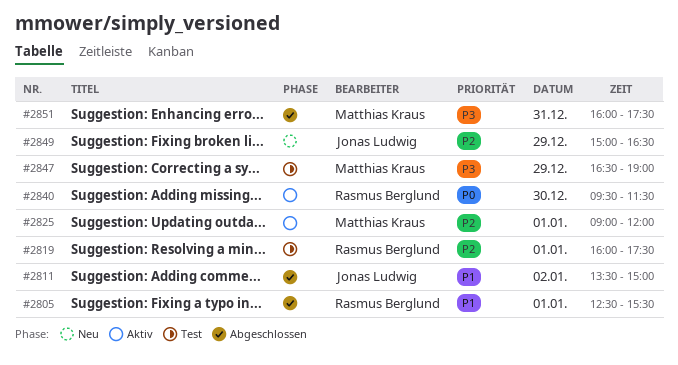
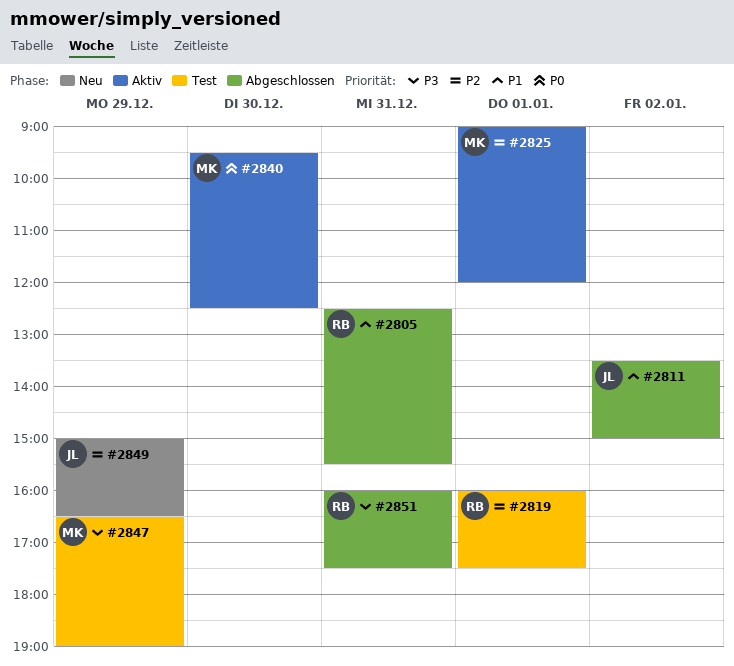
#2805, day: Jan 1 -> Dec 31
#2840, owner: Rasmus Berglund -> Matthias Kraus
#2840, ends: 11:30 -> 12:30
#2851, owner: Matthias Kraus -> Rasmus Berglund

